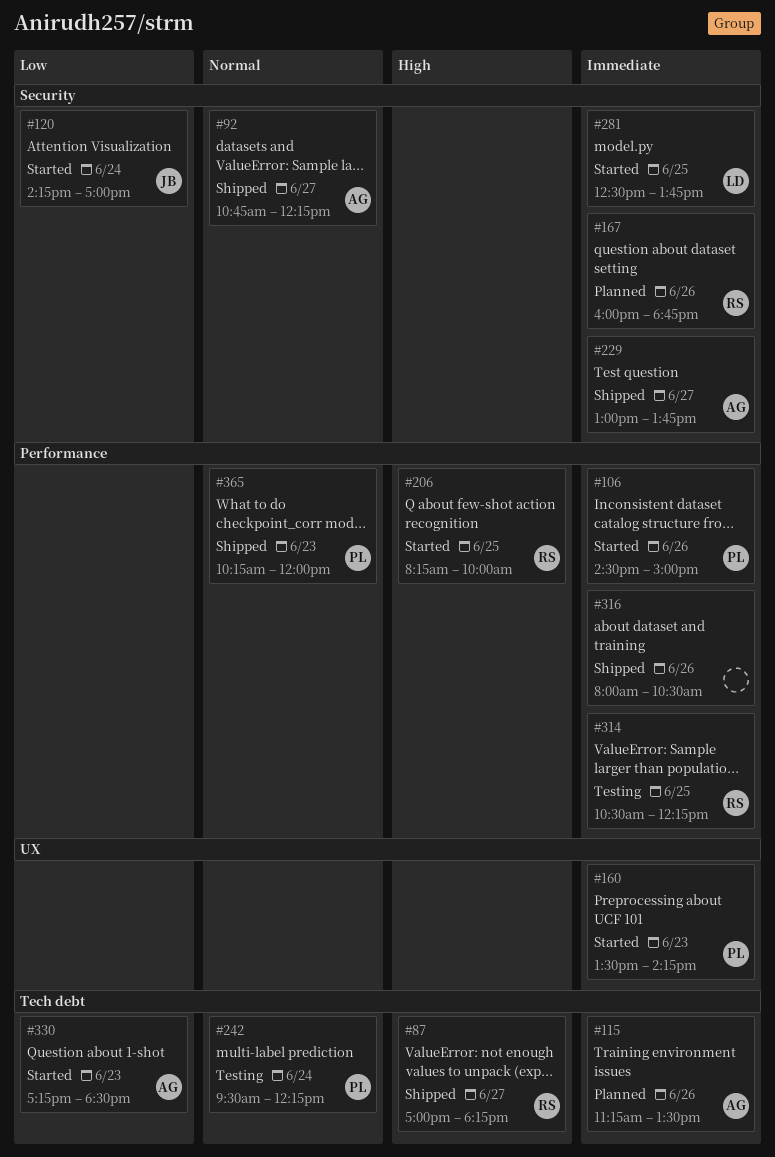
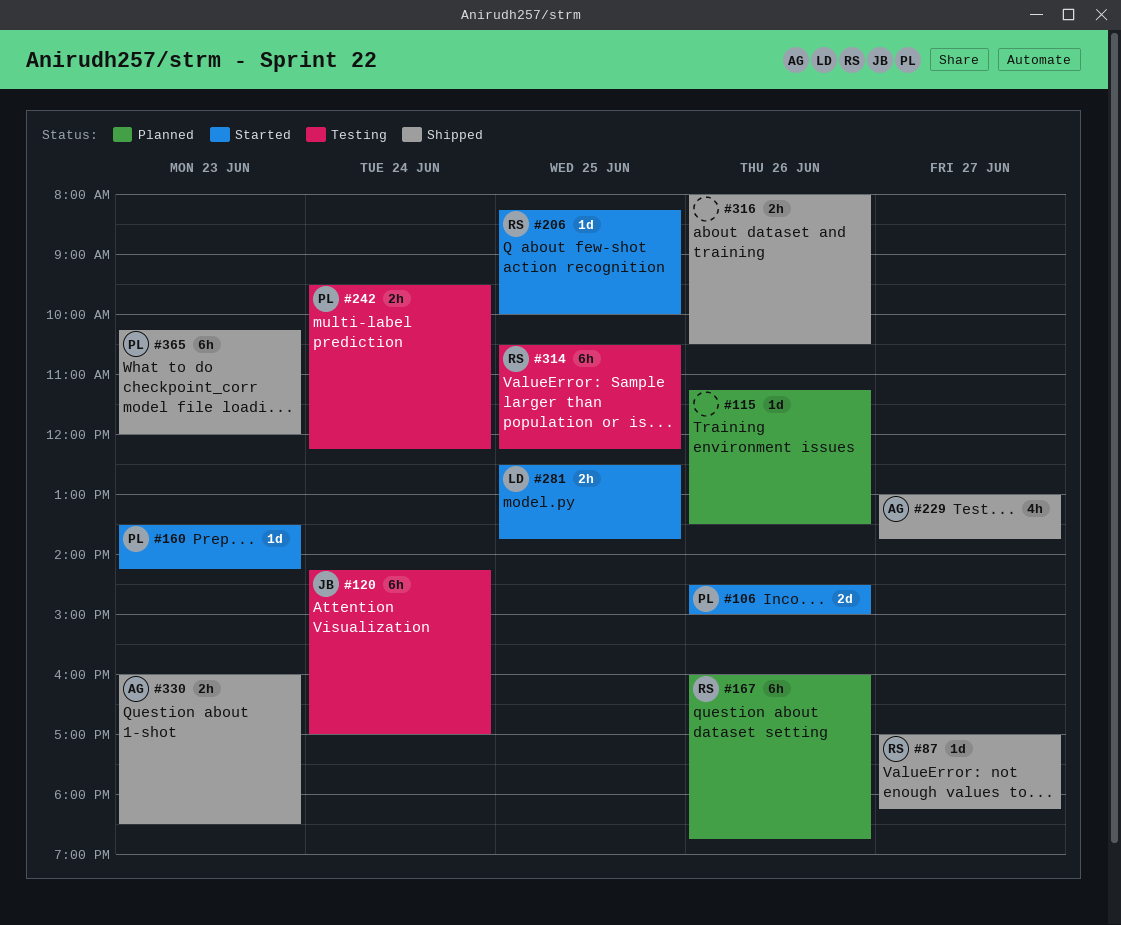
#92: present -> none
#115, owner: AG -> none
#120, status: Started -> Testing
#330, status: Started -> Shipped
#330, begins: 17:15 -> 16:00

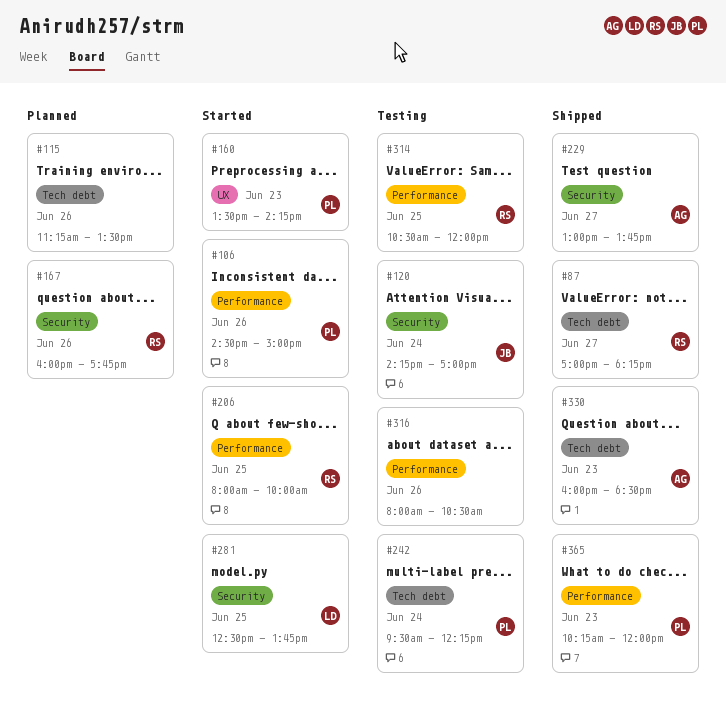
#167, ends: 18:45 -> 17:45
#206, begins: 08:15 -> 08:00
#314, ends: 12:15 -> 12:00
#316, status: Shipped -> Testing

